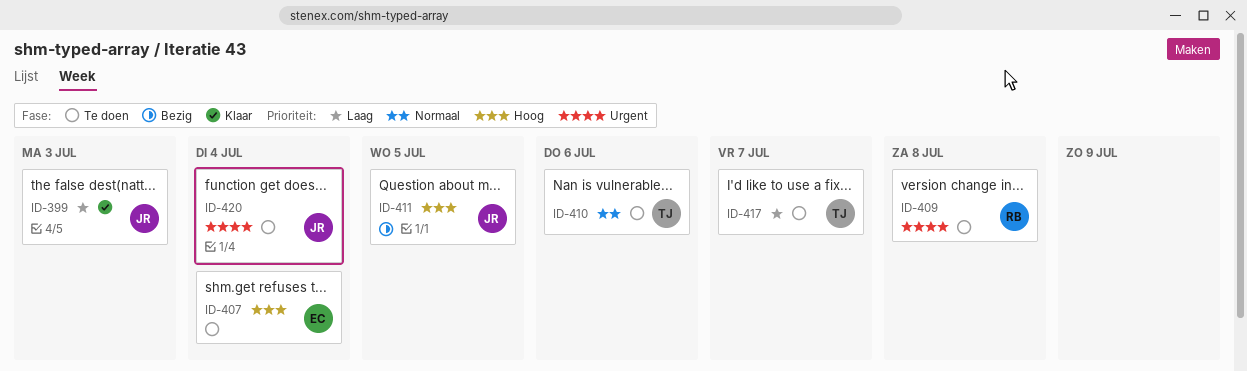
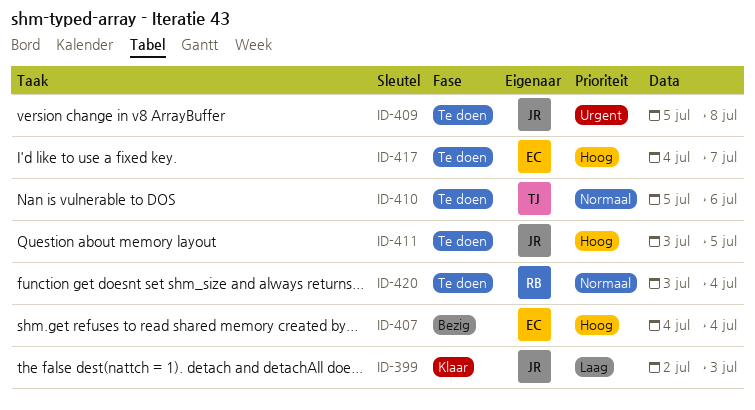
ID-407, status: Te doen -> Bezig
ID-409, owner: RB -> JR
ID-411, status: Bezig -> Te doen
ID-417, owner: TJ -> EC
ID-417, priority: Laag -> Hoog
ID-420, owner: JR -> RB
ID-420, priority: Urgent -> Normaal

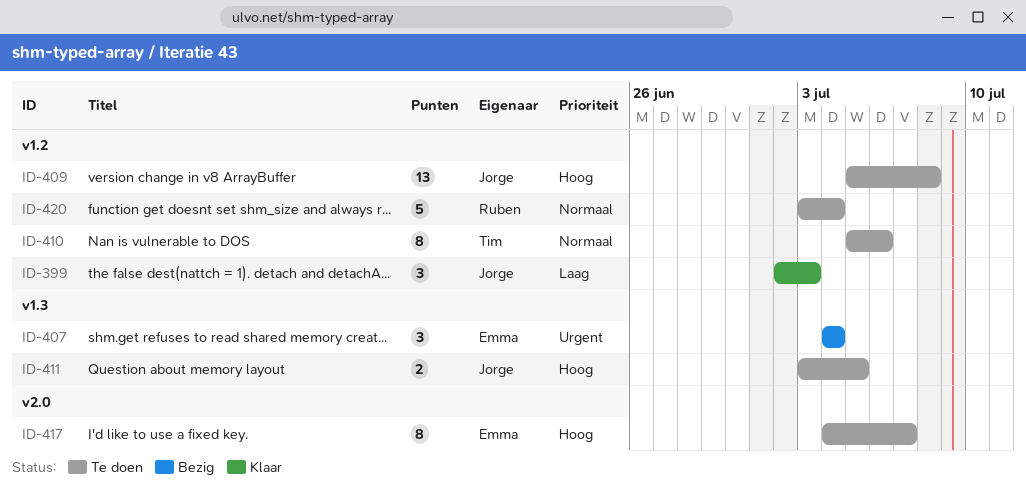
ID-407, priority: Hoog -> Urgent
ID-409, priority: Urgent -> Hoog

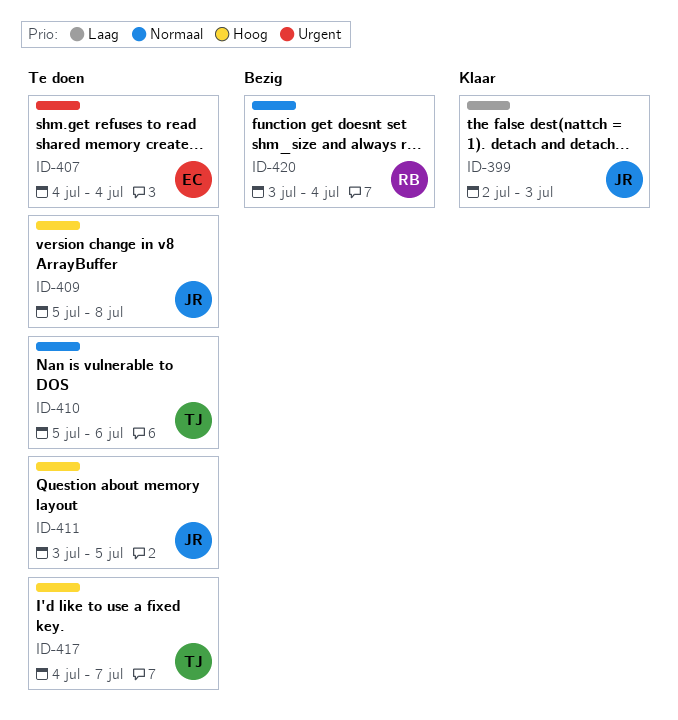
ID-407, status: Bezig -> Te doen
ID-417, owner: Emma -> Tim
ID-420, status: Te doen -> Bezig

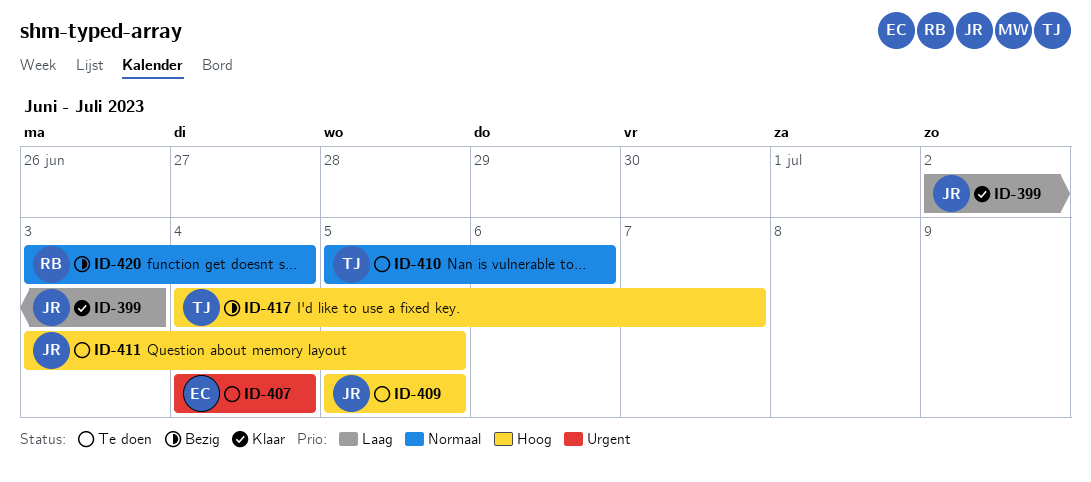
ID-409, due: Jul 8 -> Jul 5
ID-417, status: Te doen -> Bezig

